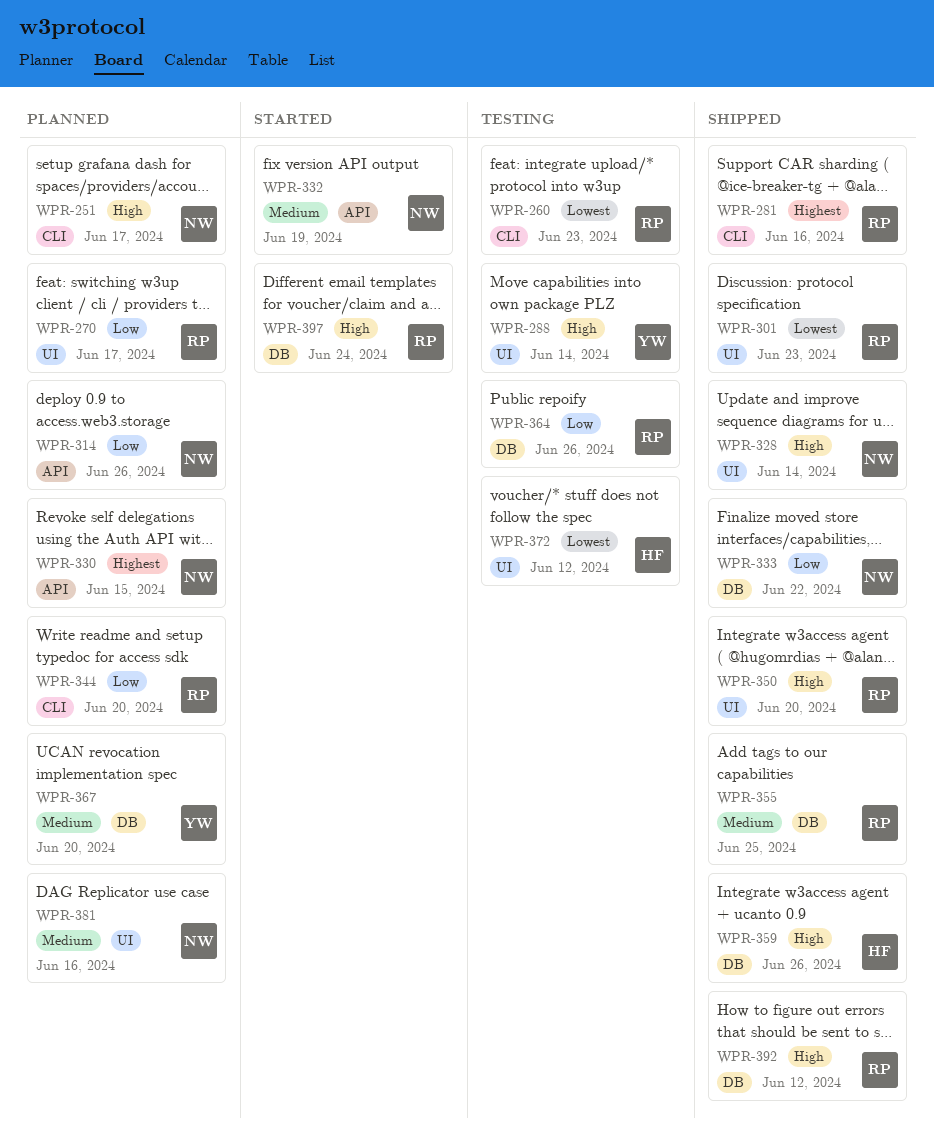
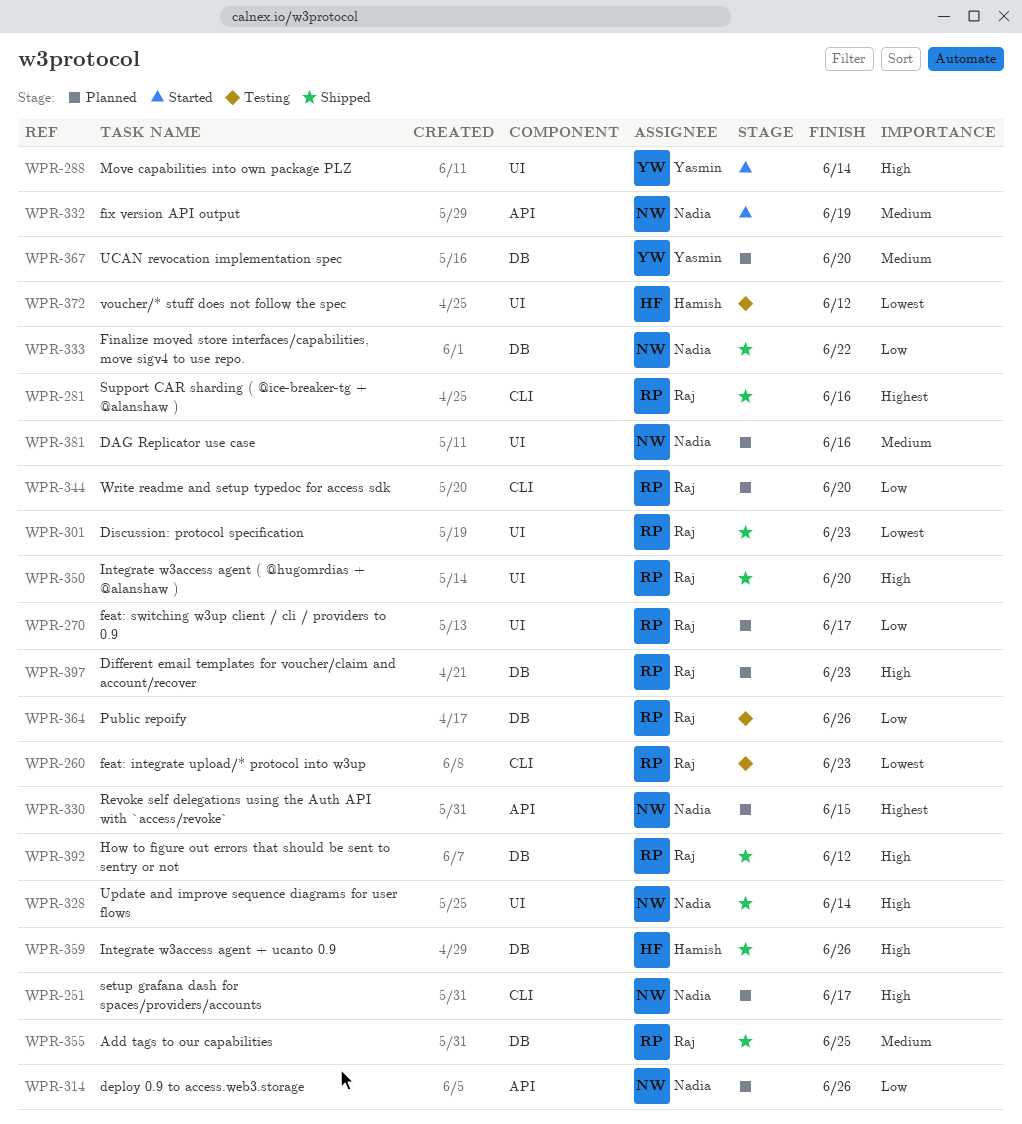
WPR-288, status: Testing -> Started
WPR-397, status: Started -> Planned
WPR-397, due: Jun 24 -> Jun 23

